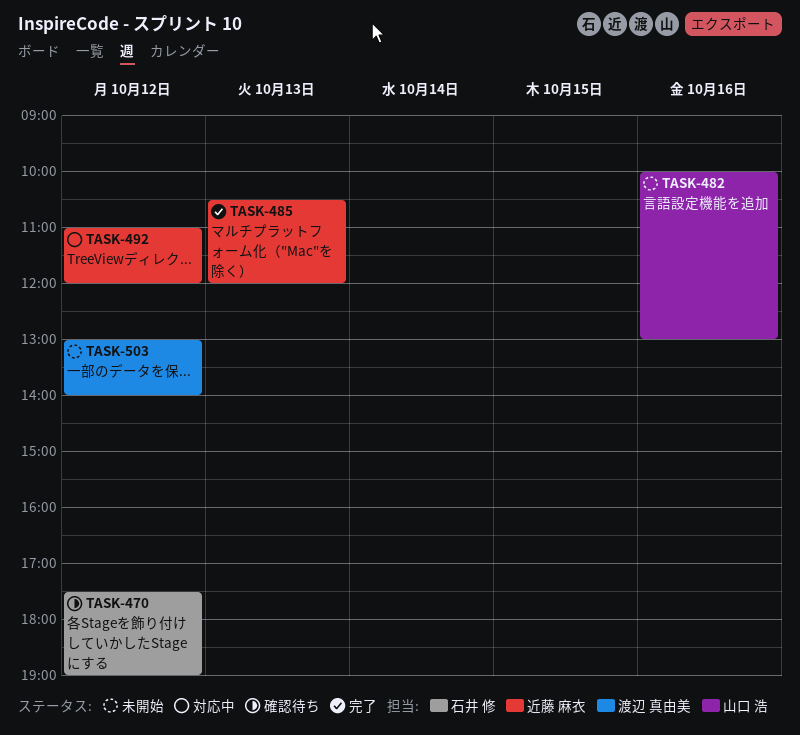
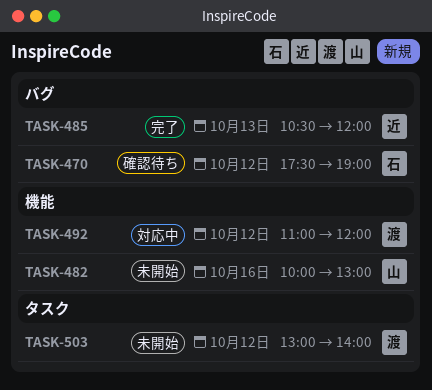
TASK-492, owner: 近藤 麻衣 -> 渡辺 真由美

